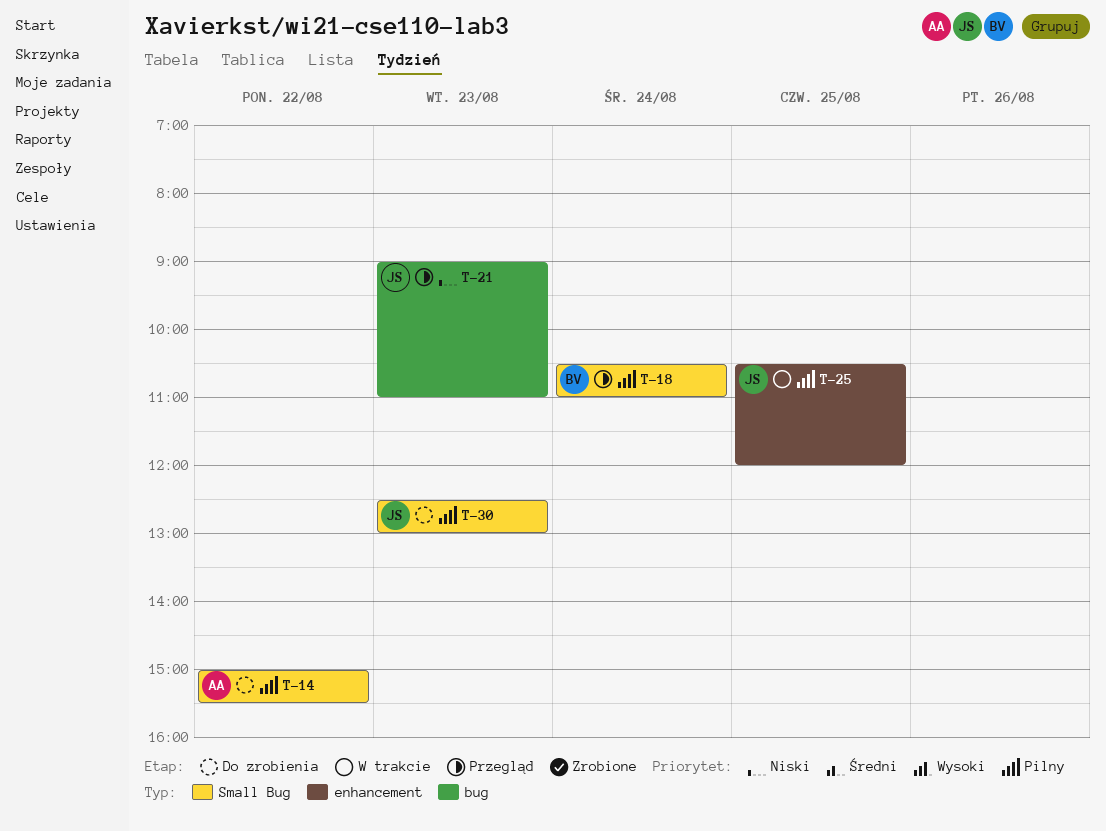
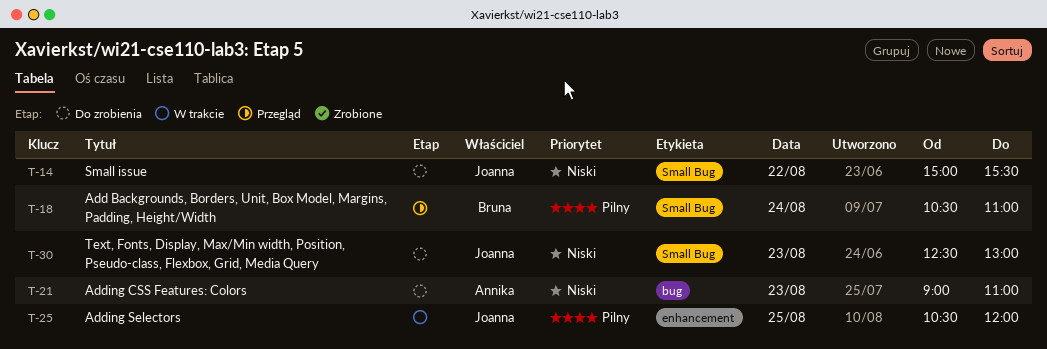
T-14, owner: Annika -> Joanna
T-14, priority: Pilny -> Niski
T-21, status: Przegląd -> Do zrobienia
T-21, owner: Joanna -> Annika
T-30, priority: Pilny -> Niski

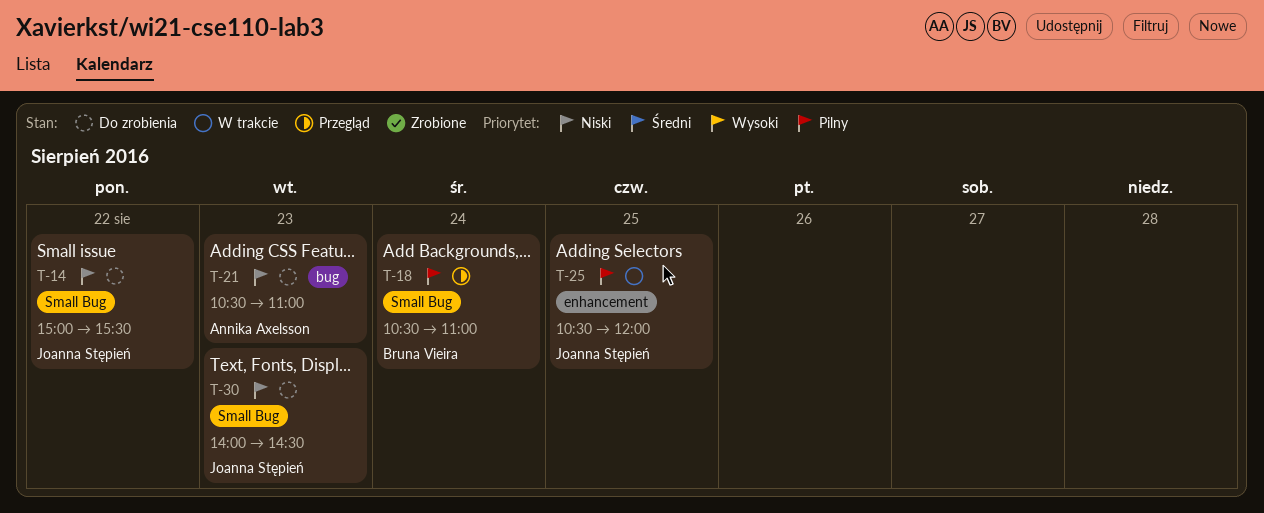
T-21, begins: 09:00 -> 10:30
T-30, begins: 12:30 -> 14:00
T-30, ends: 13:00 -> 14:30

